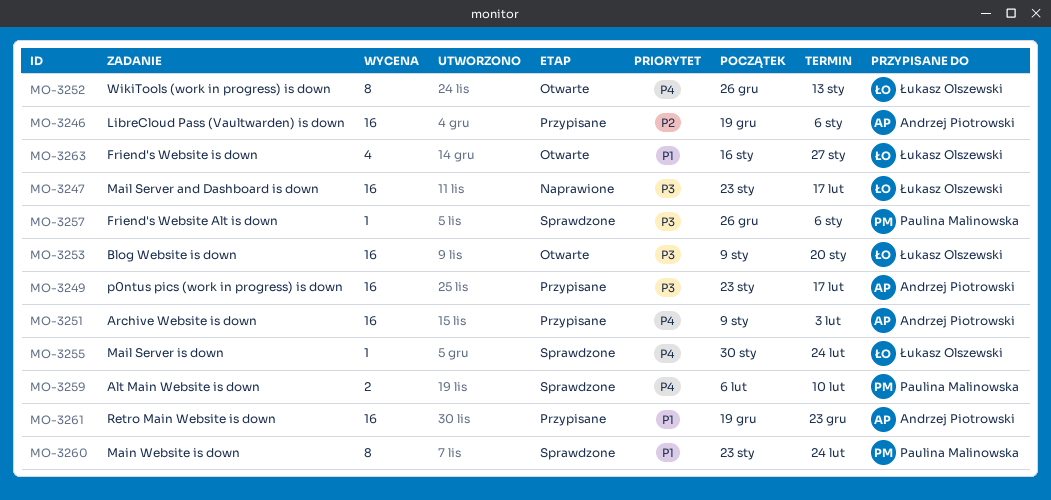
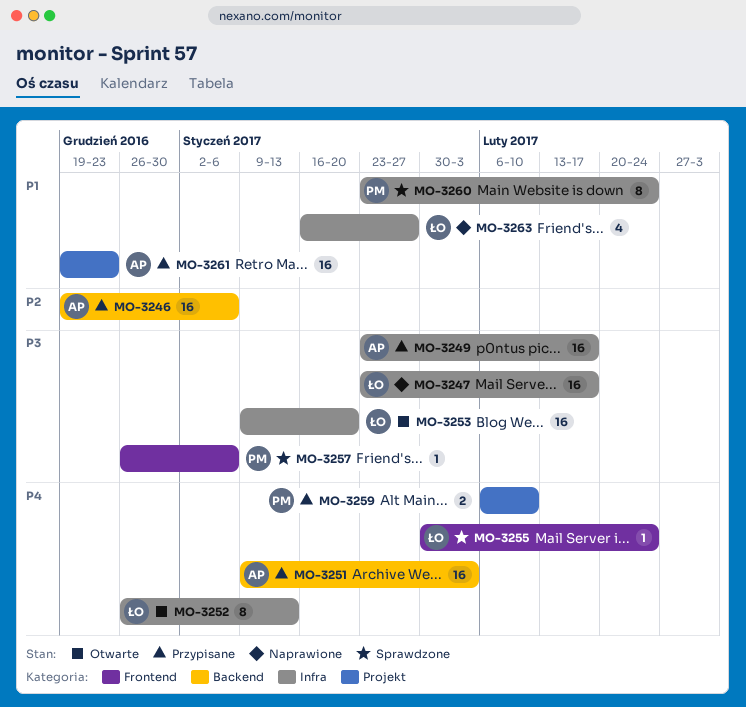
MO-3259, status: Sprawdzone -> Przypisane
MO-3263, status: Otwarte -> Naprawione

